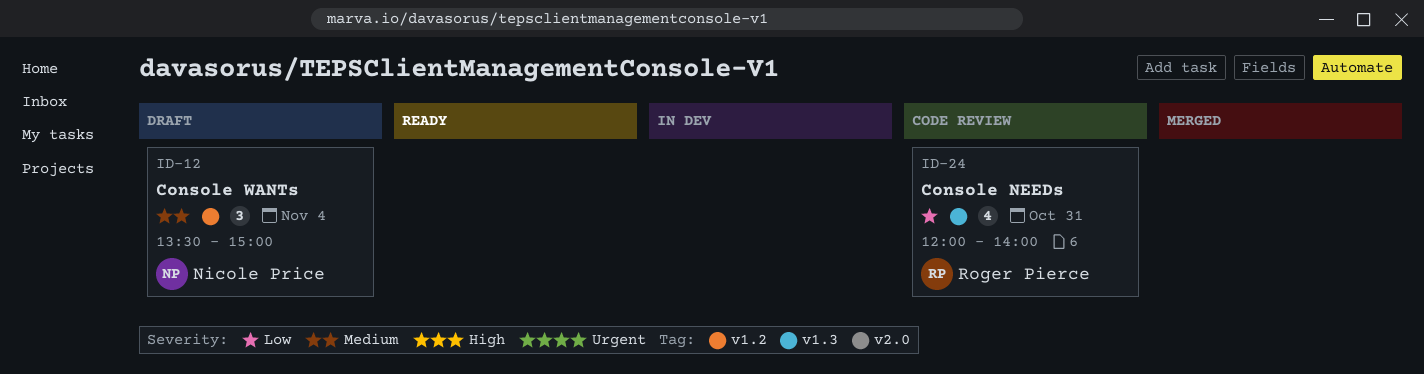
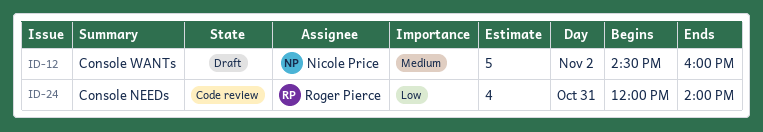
ID-12, estimate: 3 -> 5
ID-12, day: Nov 4 -> Nov 2
ID-12, begins: 13:30 -> 14:30
ID-12, ends: 15:00 -> 16:00

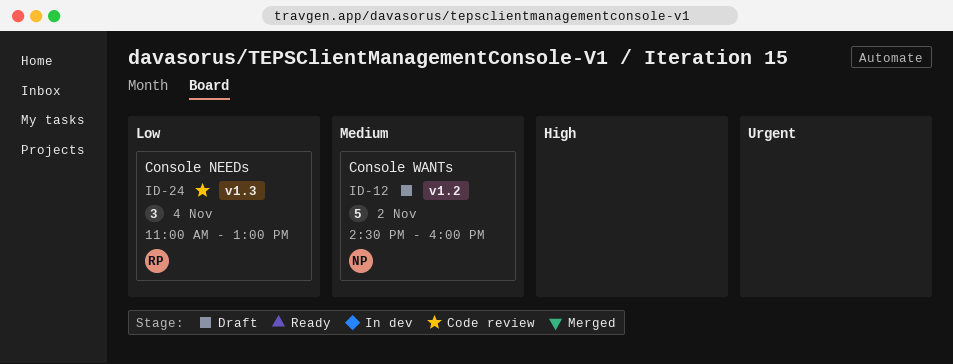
ID-24, estimate: 4 -> 3
ID-24, day: Oct 31 -> Nov 4
ID-24, begins: 12:00 -> 11:00
ID-24, ends: 14:00 -> 13:00

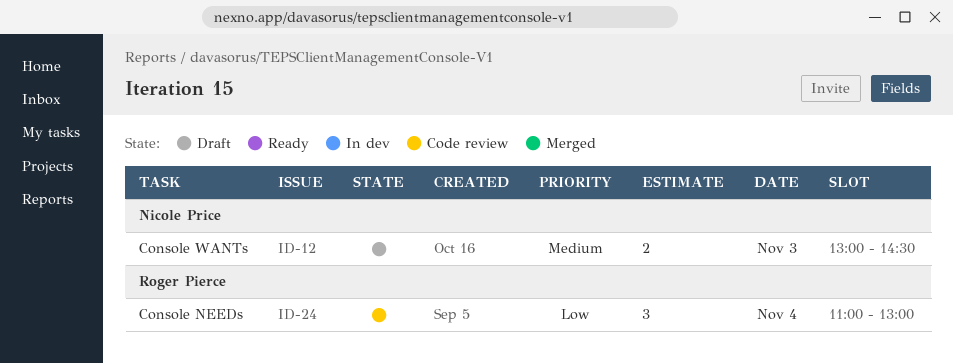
ID-12, estimate: 5 -> 2
ID-12, day: Nov 2 -> Nov 3
ID-12, begins: 14:30 -> 13:00
ID-12, ends: 16:00 -> 14:30

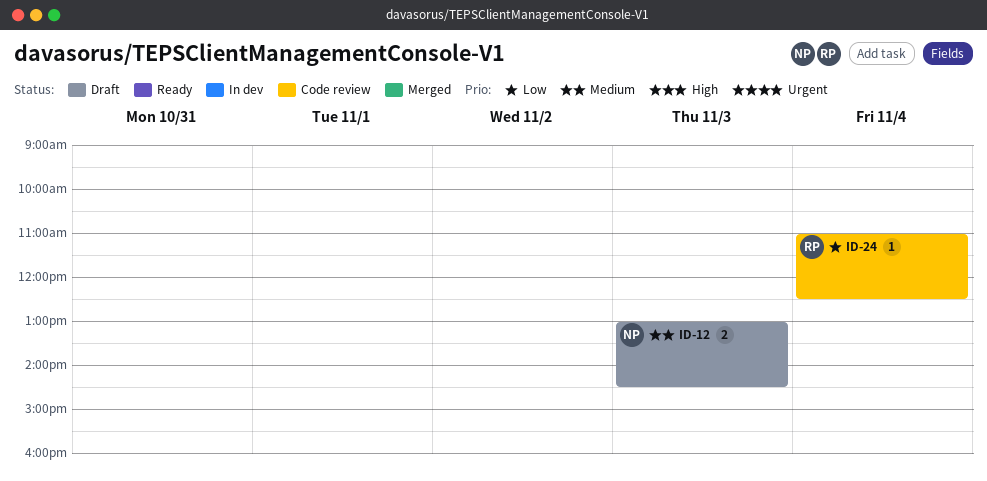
ID-24, estimate: 3 -> 1
ID-24, ends: 13:00 -> 12:30

